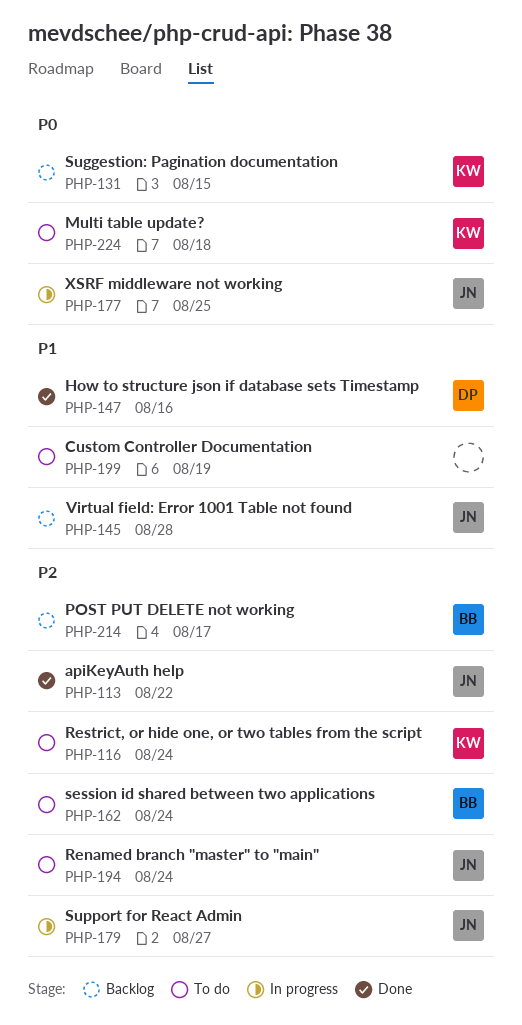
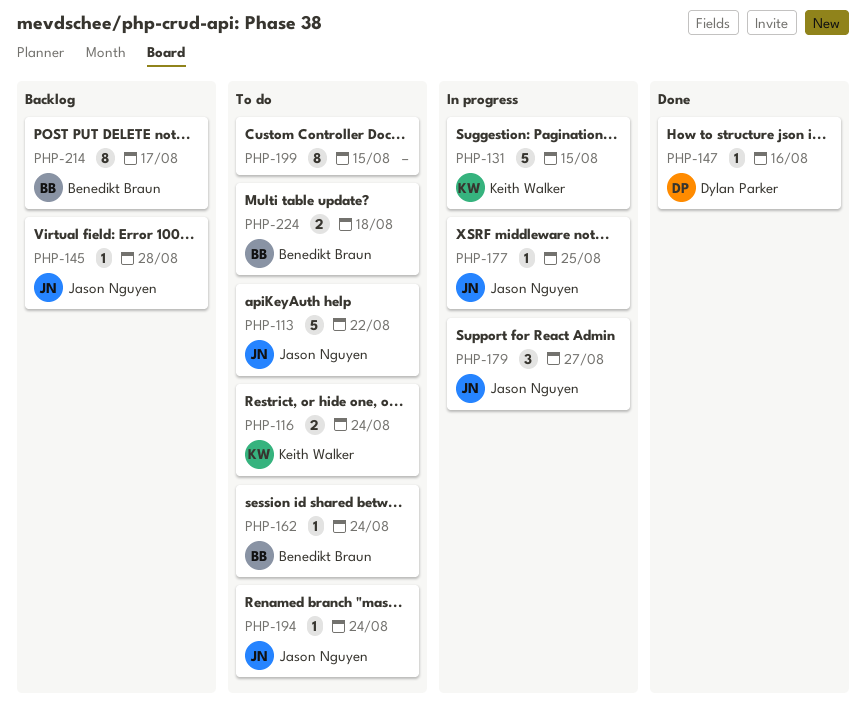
PHP-113, status: Done -> To do
PHP-131, status: Backlog -> In progress
PHP-199, due: Aug 19 -> Aug 15
PHP-224, owner: Keith Walker -> Benedikt Braun

